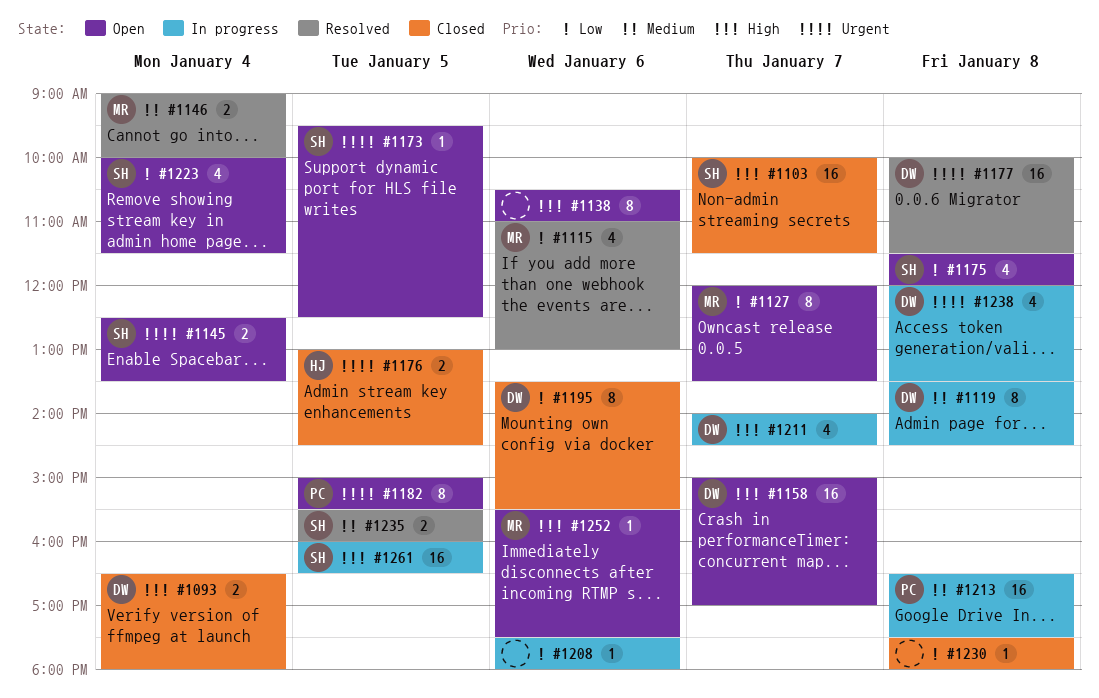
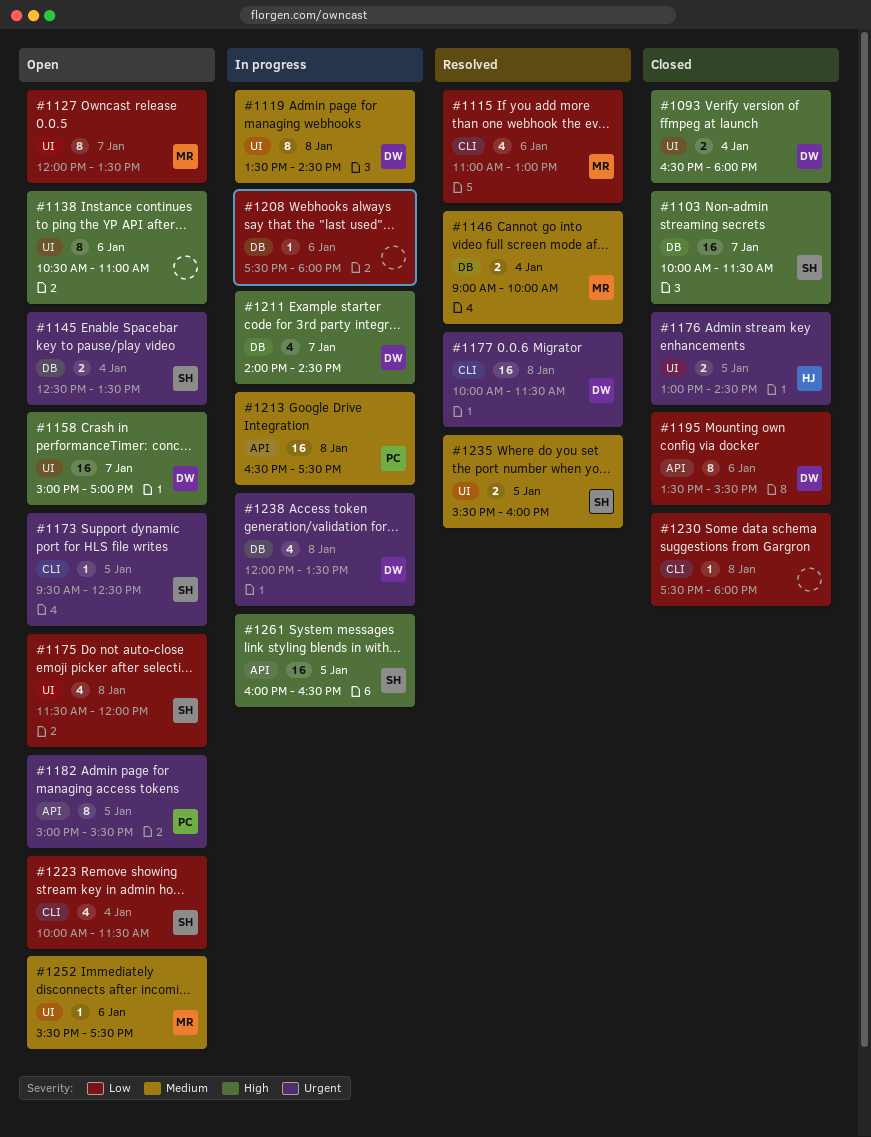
#1252, priority: High -> Medium

